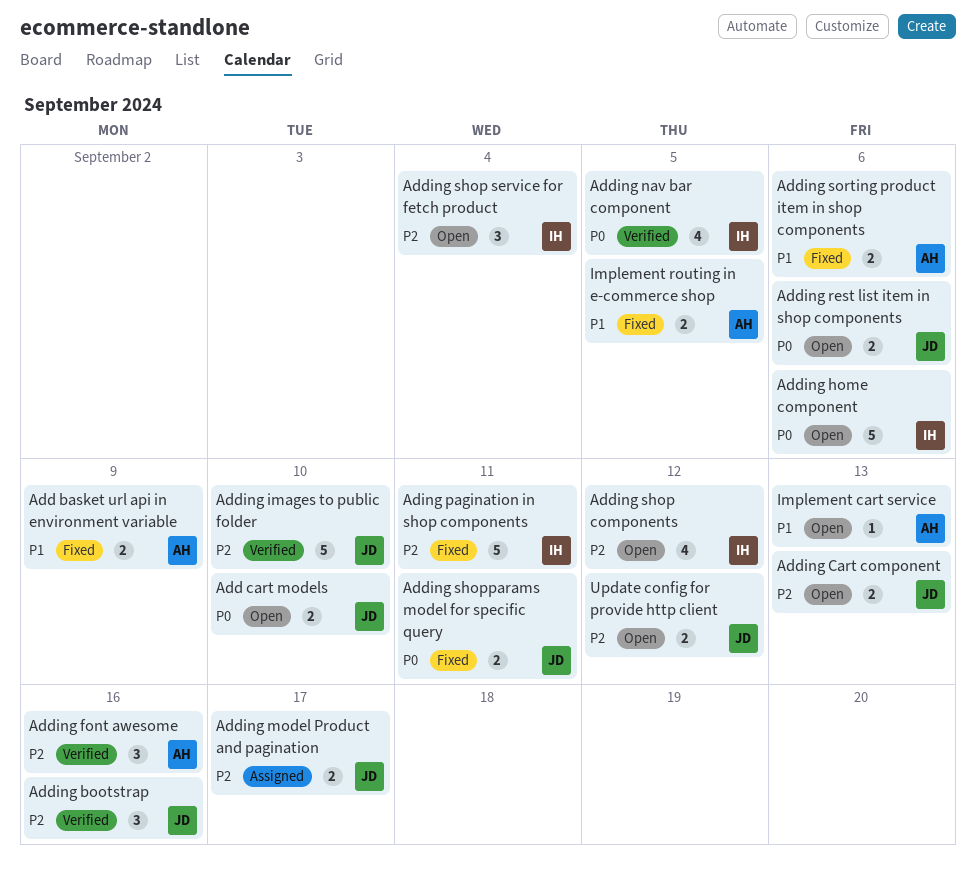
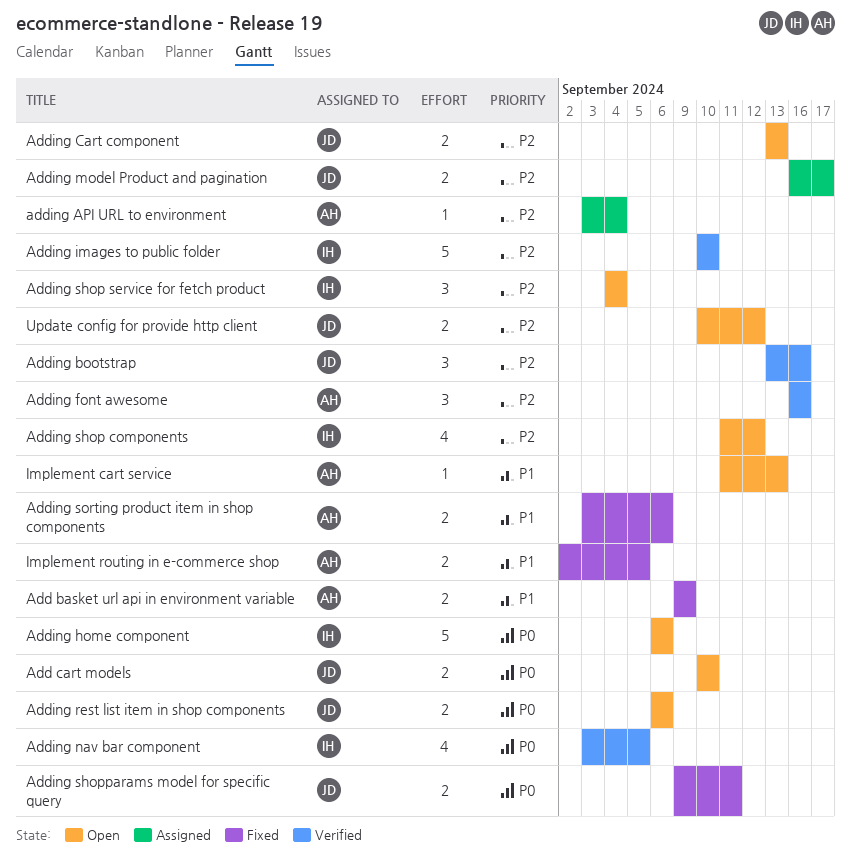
adding API URL to environment: none -> present
Adding images to public folder, owner: JD -> IH
Ading pagination in shop components: present -> none

